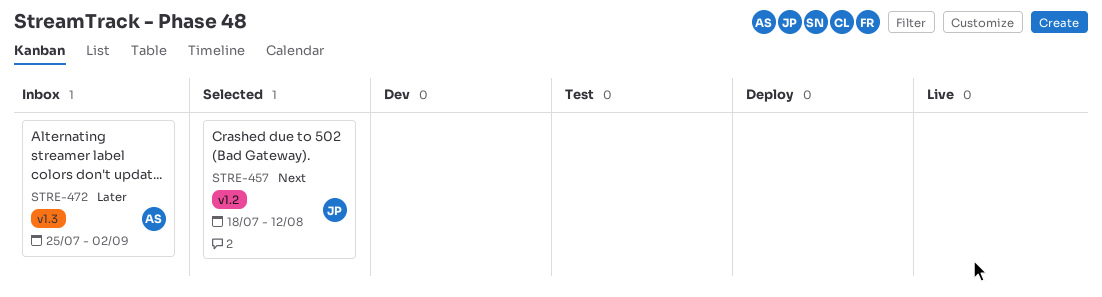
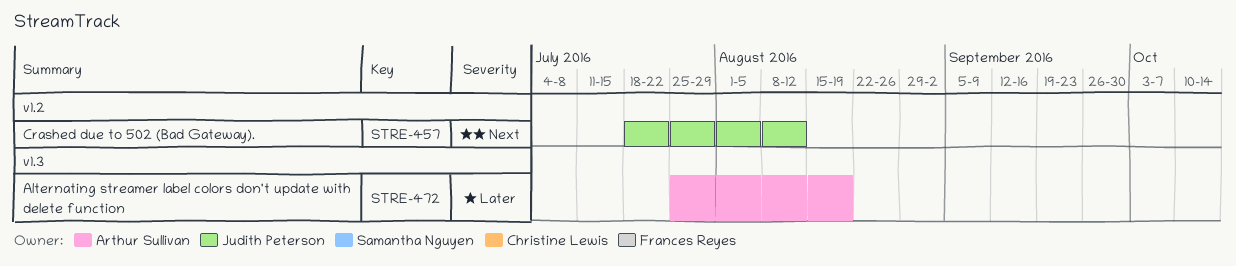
STRE-472, due: Sep 2 -> Aug 19

